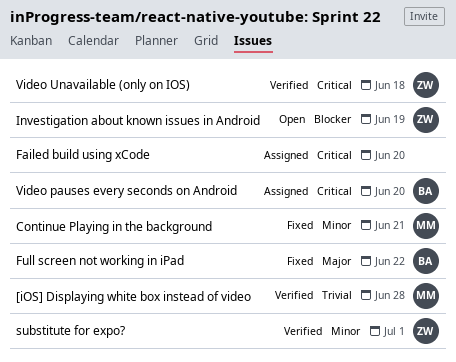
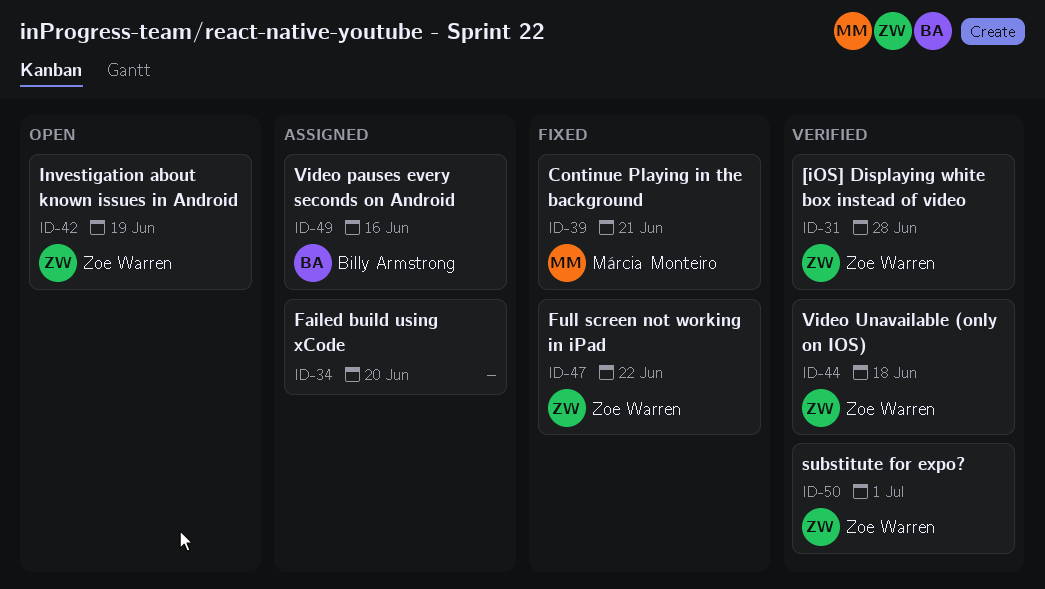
[iOS] Displaying white box instead of video, owner: Márcia Monteiro -> Zoe Warren
Full screen not working in iPad, owner: Billy Armstrong -> Zoe Warren
Video pauses every seconds on Android, due: Jun 20 -> Jun 16

